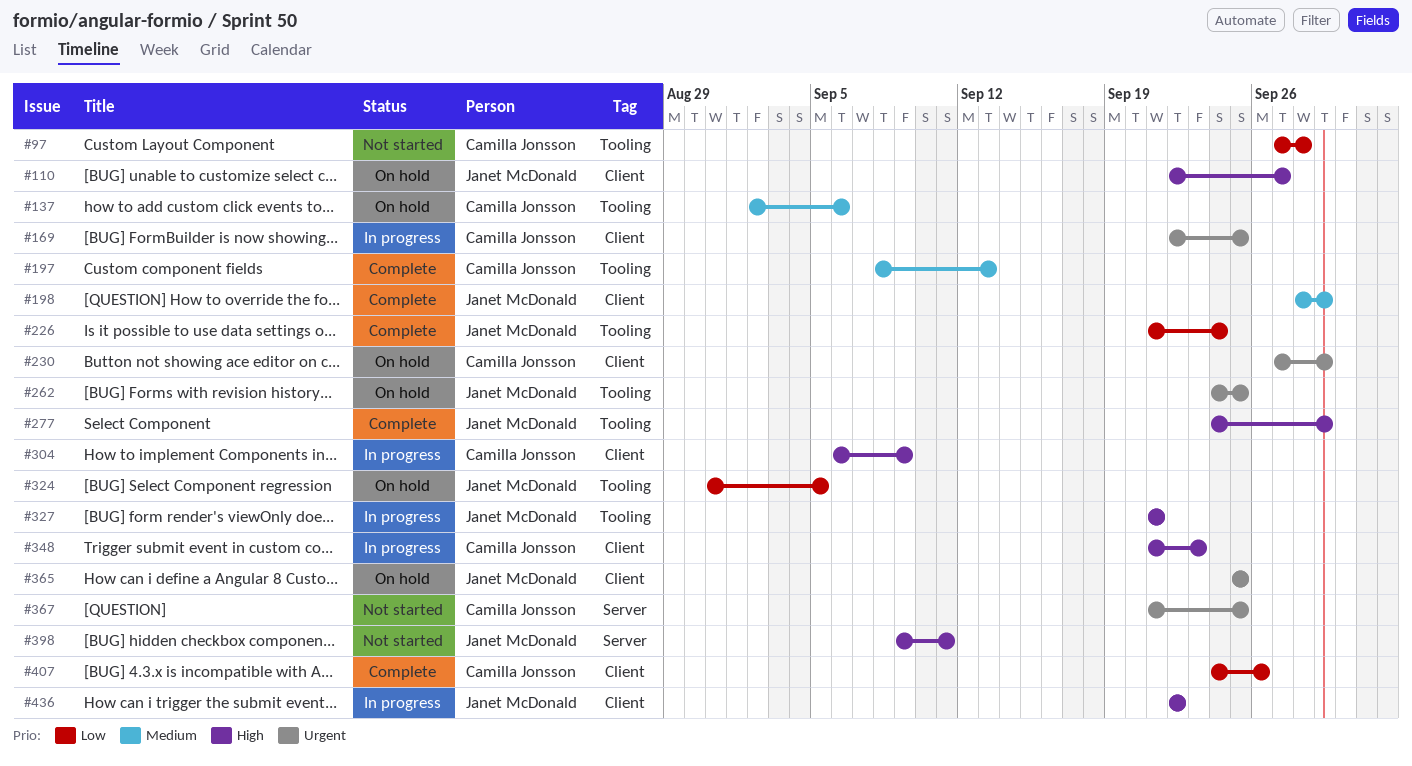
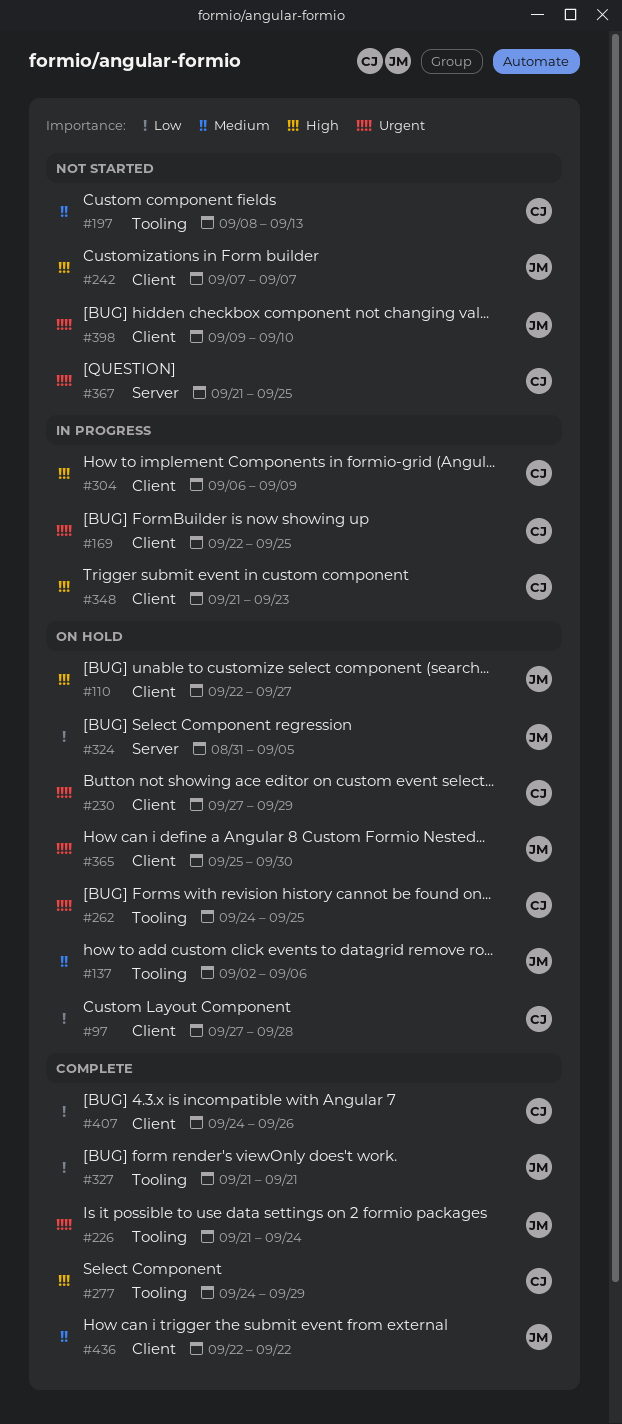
#97, status: Not started -> On hold
#97, label: Tooling -> Client
#137, owner: Camilla Jonsson -> Janet McDonald
#197, status: Complete -> Not started
#198: present -> none
#226, priority: Low -> Urgent
#242: none -> present
#262, owner: Janet McDonald -> Camilla Jonsson
#277, owner: Janet McDonald -> Camilla Jonsson
#324, label: Tooling -> Server
#327, status: In progress -> Complete
#327, priority: High -> Low
#365, due: Sep 25 -> Sep 30
#398, priority: High -> Urgent
#398, label: Server -> Client
#398, due: Sep 11 -> Sep 10
#436, status: In progress -> Complete
#436, priority: High -> Medium

